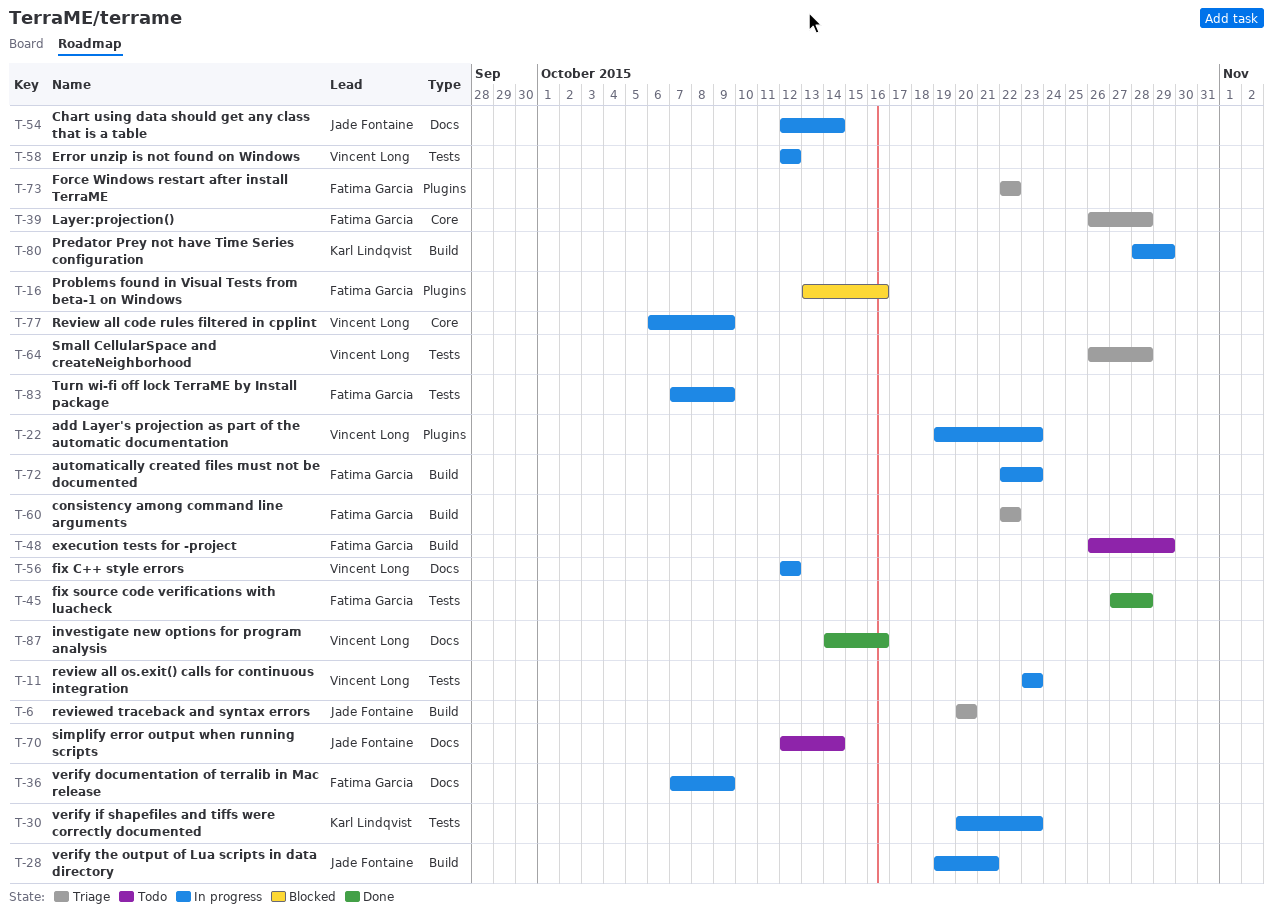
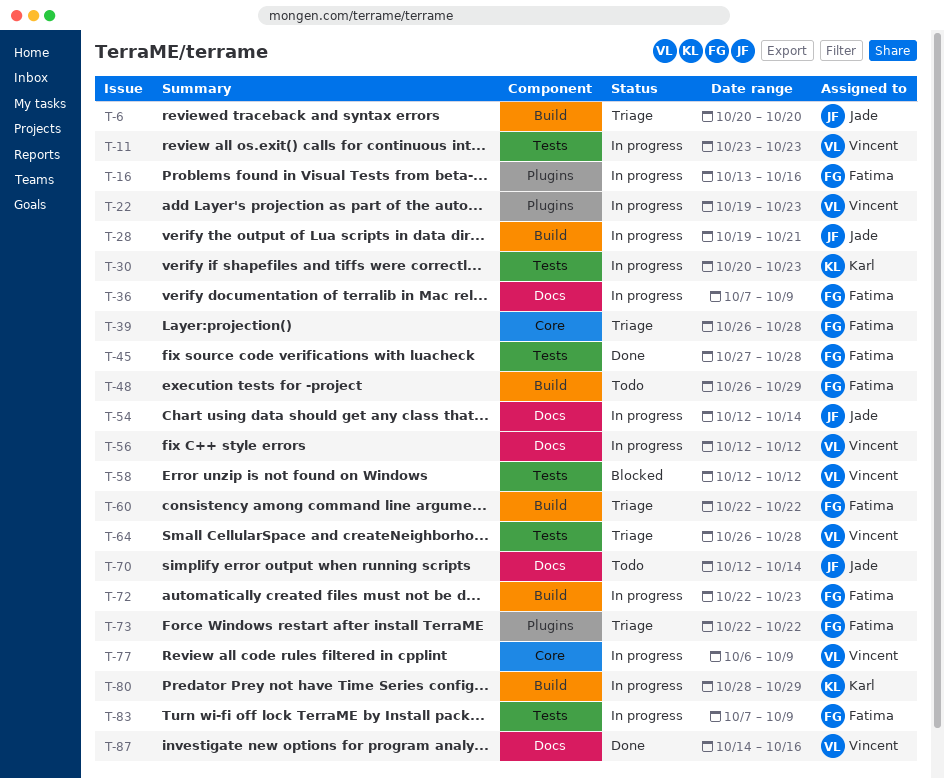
T-16, status: Blocked -> In progress
T-58, status: In progress -> Blocked

